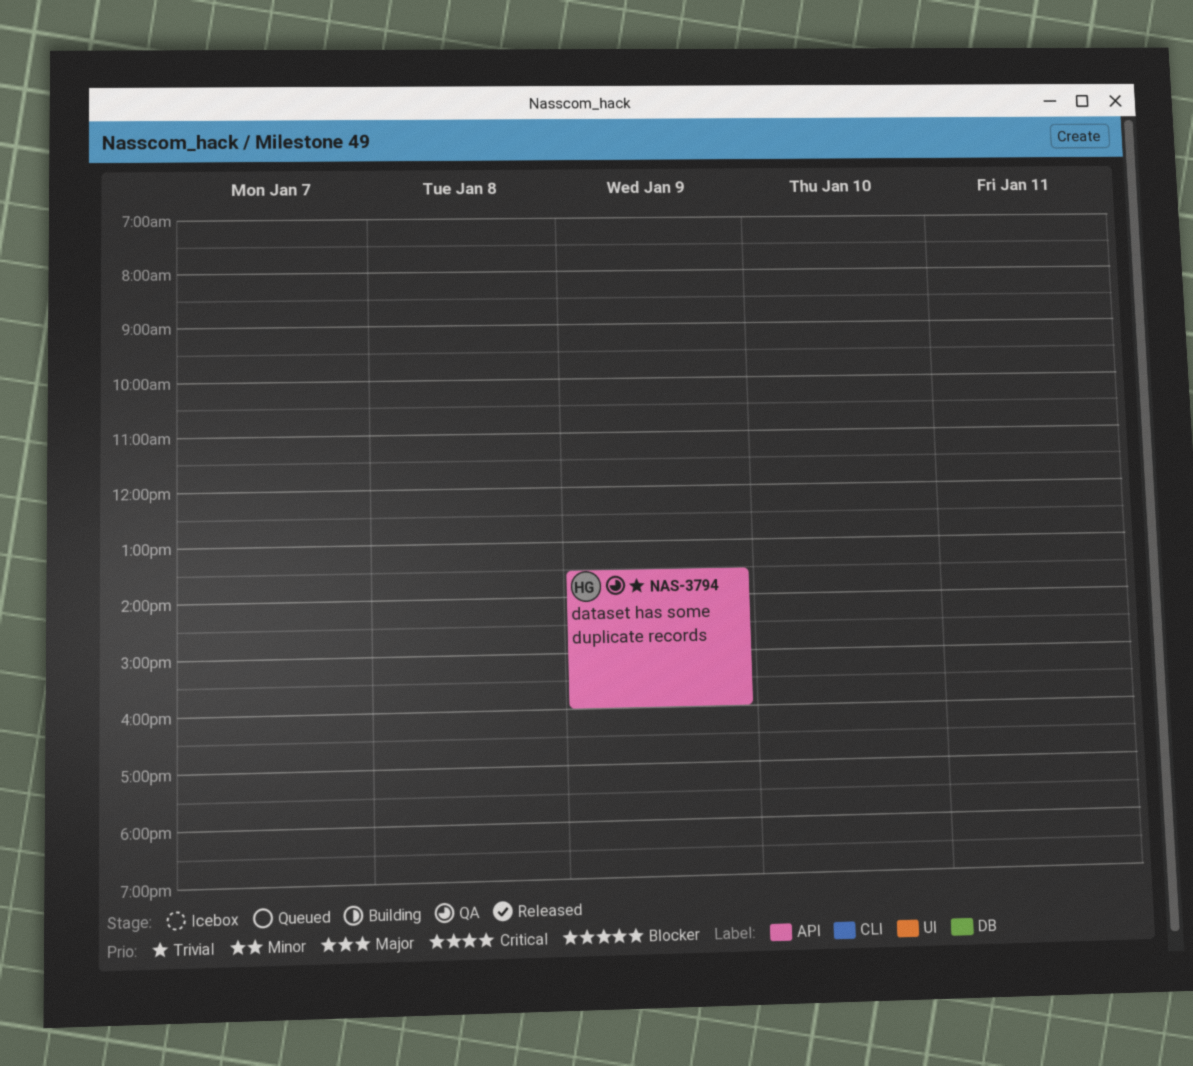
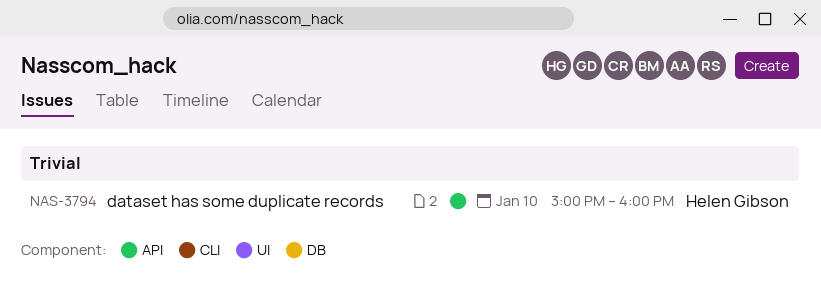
NAS-3794, day: Jan 9 -> Jan 10
NAS-3794, begins: 13:30 -> 15:00

